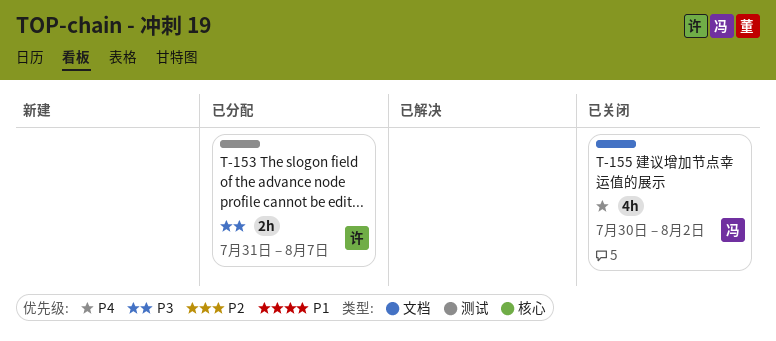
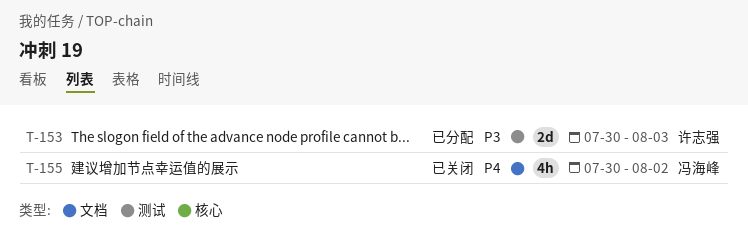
T-153, estimate: 2h -> 2d
T-153, start: Jul 31 -> Jul 30
T-153, due: Aug 7 -> Aug 3

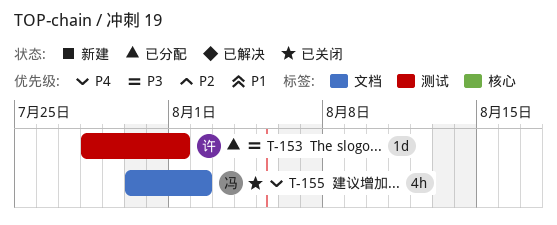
T-153, estimate: 2d -> 1d
T-153, start: Jul 30 -> Jul 28
T-153, due: Aug 3 -> Aug 1

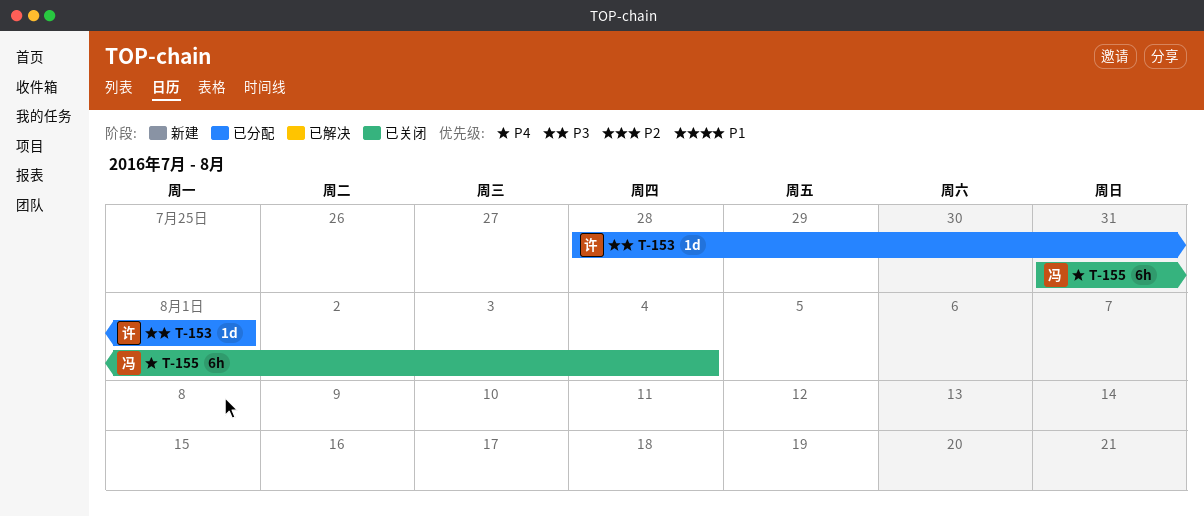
T-155, estimate: 4h -> 6h
T-155, start: Jul 30 -> Jul 31
T-155, due: Aug 2 -> Aug 4

